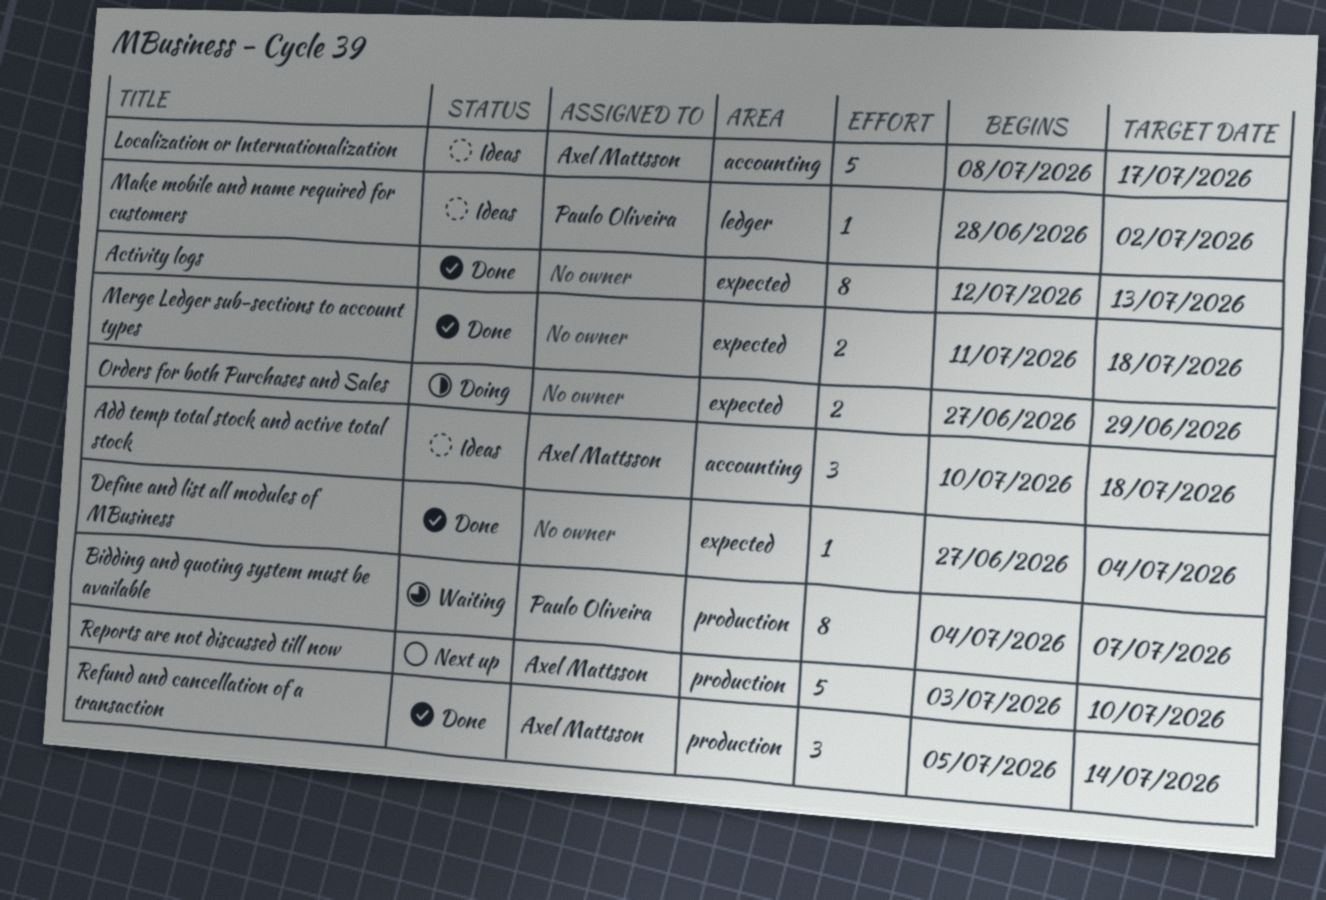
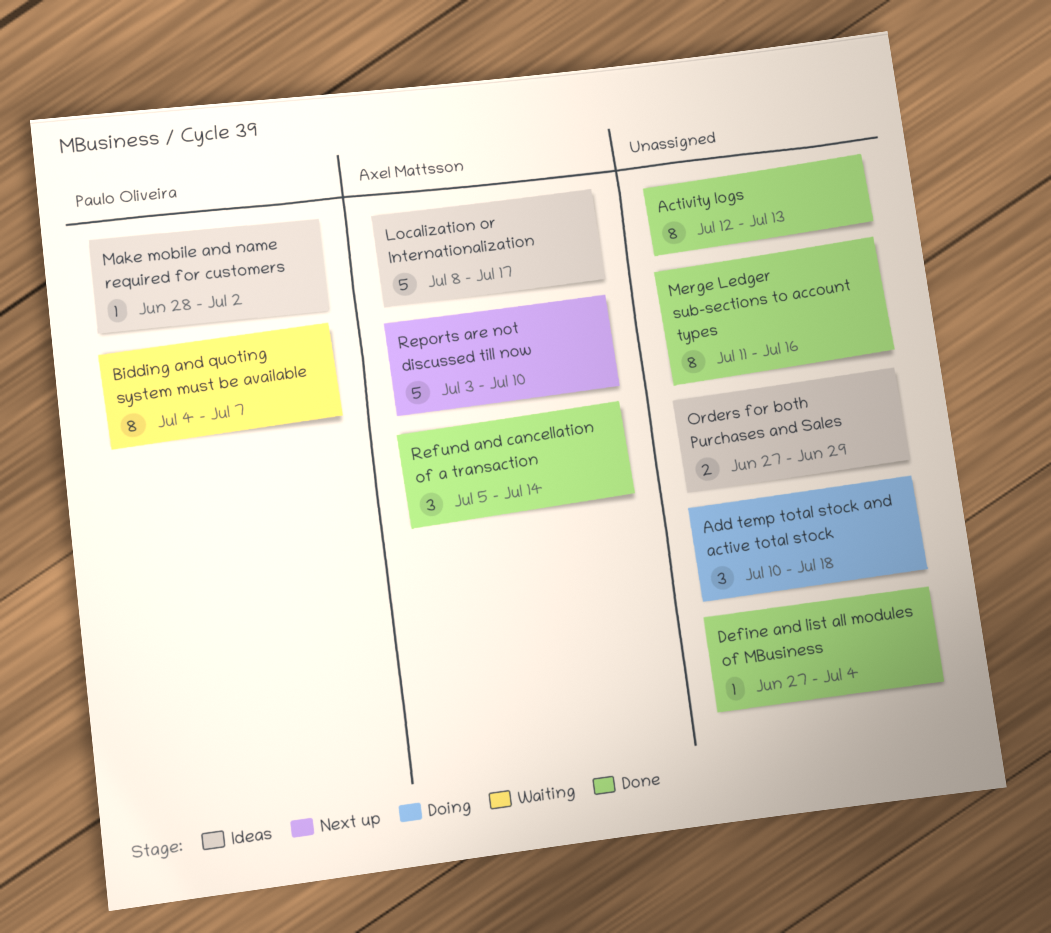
Add temp total stock and active total stock, status: Ideas -> Doing
Add temp total stock and active total stock, owner: Axel Mattsson -> none
Merge Ledger sub-sections to account types, estimate: 2 -> 8
Merge Ledger sub-sections to account types, due: Jul 18 -> Jul 16
Orders for both Purchases and Sales, status: Doing -> Ideas

